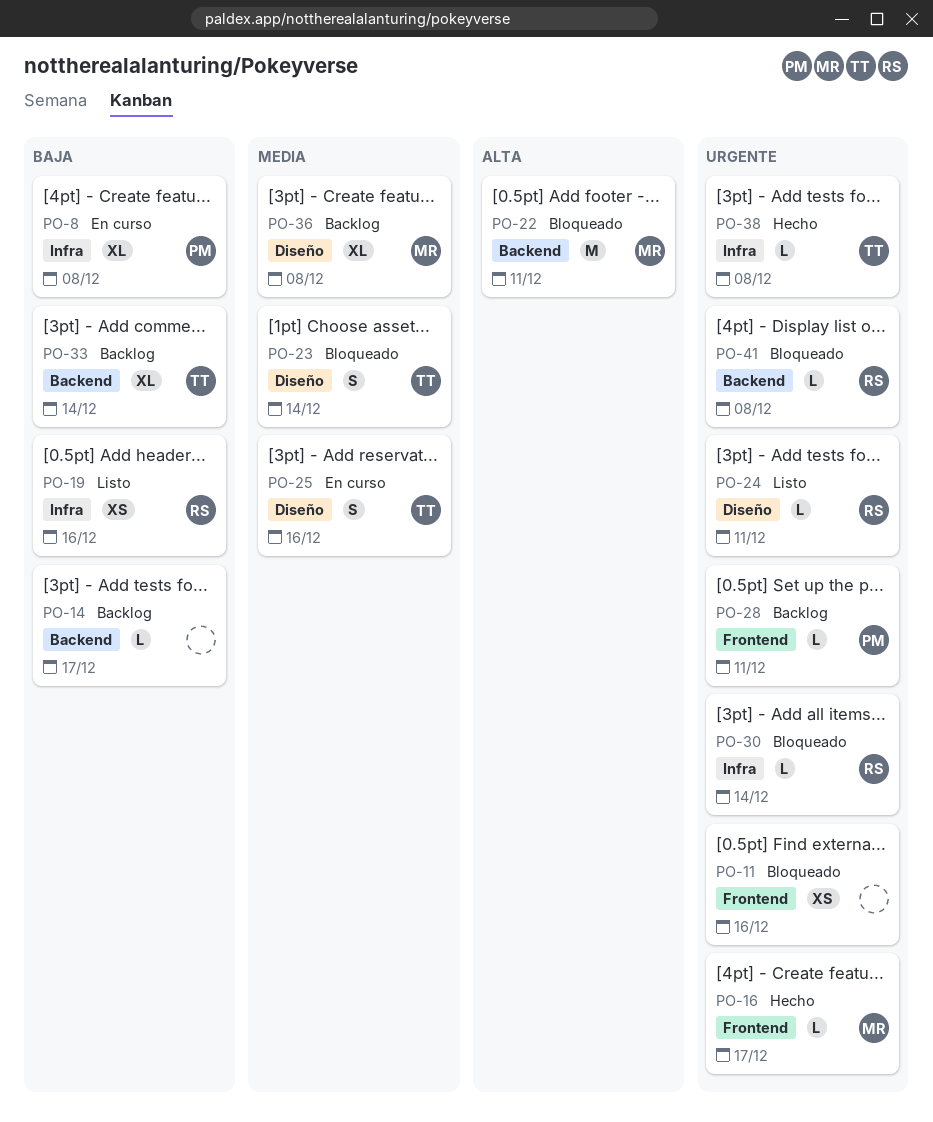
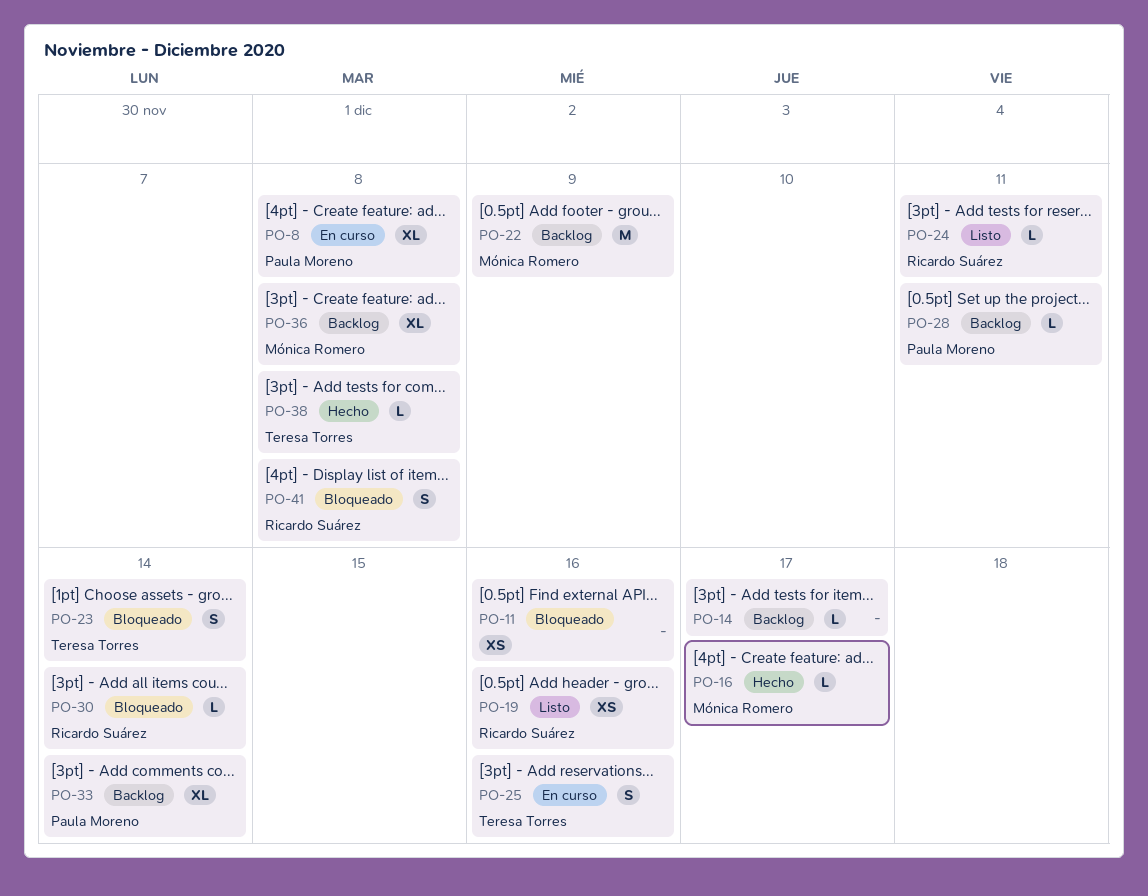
PO-22, status: Bloqueado -> Backlog
PO-22, due: Dec 11 -> Dec 9
PO-33, owner: Teresa Torres -> Paula Moreno
PO-41, estimate: L -> S

